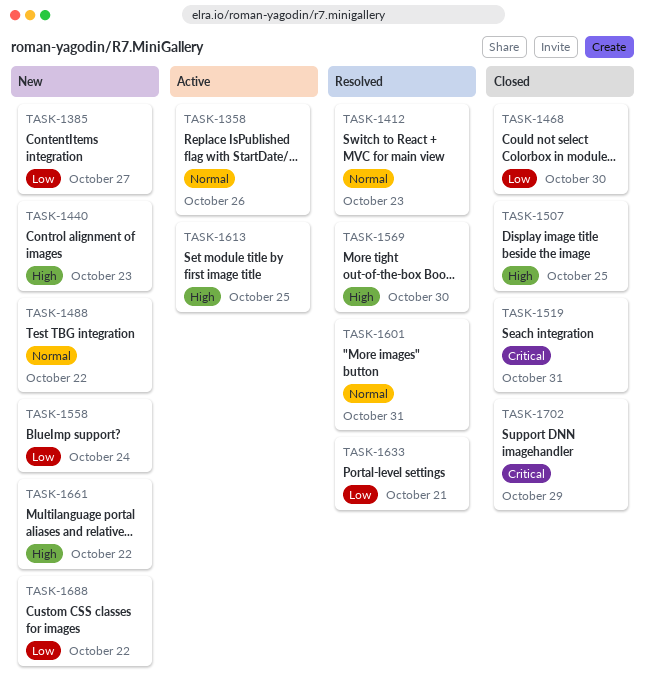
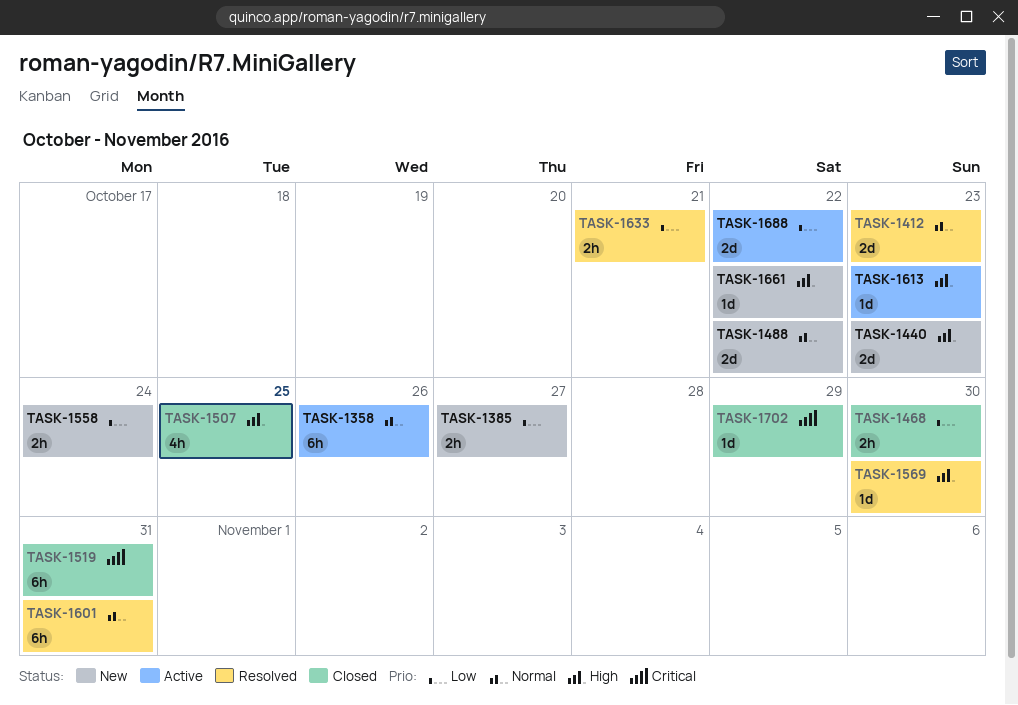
TASK-1613, due: Oct 25 -> Oct 23
TASK-1688, status: New -> Active

